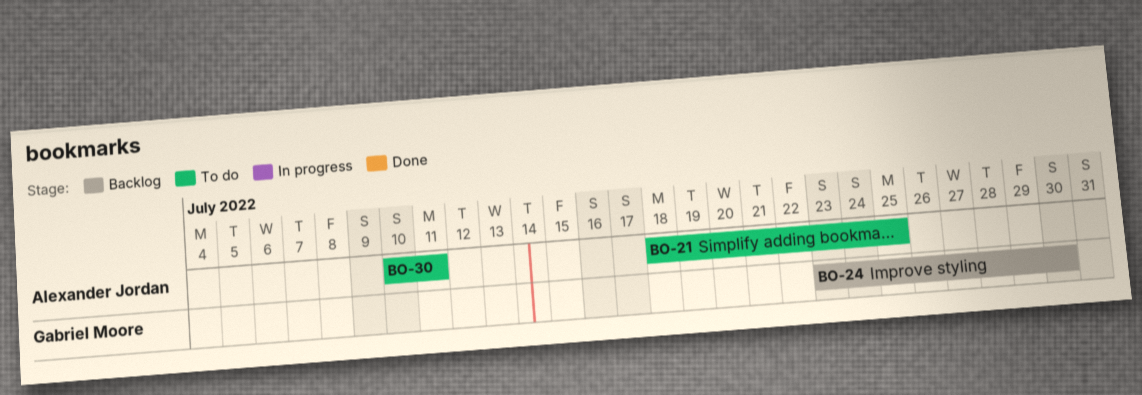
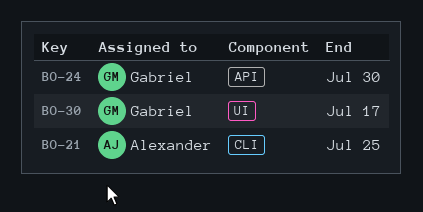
BO-30, owner: Alexander Jordan -> Gabriel Moore
BO-30, due: Jul 11 -> Jul 17

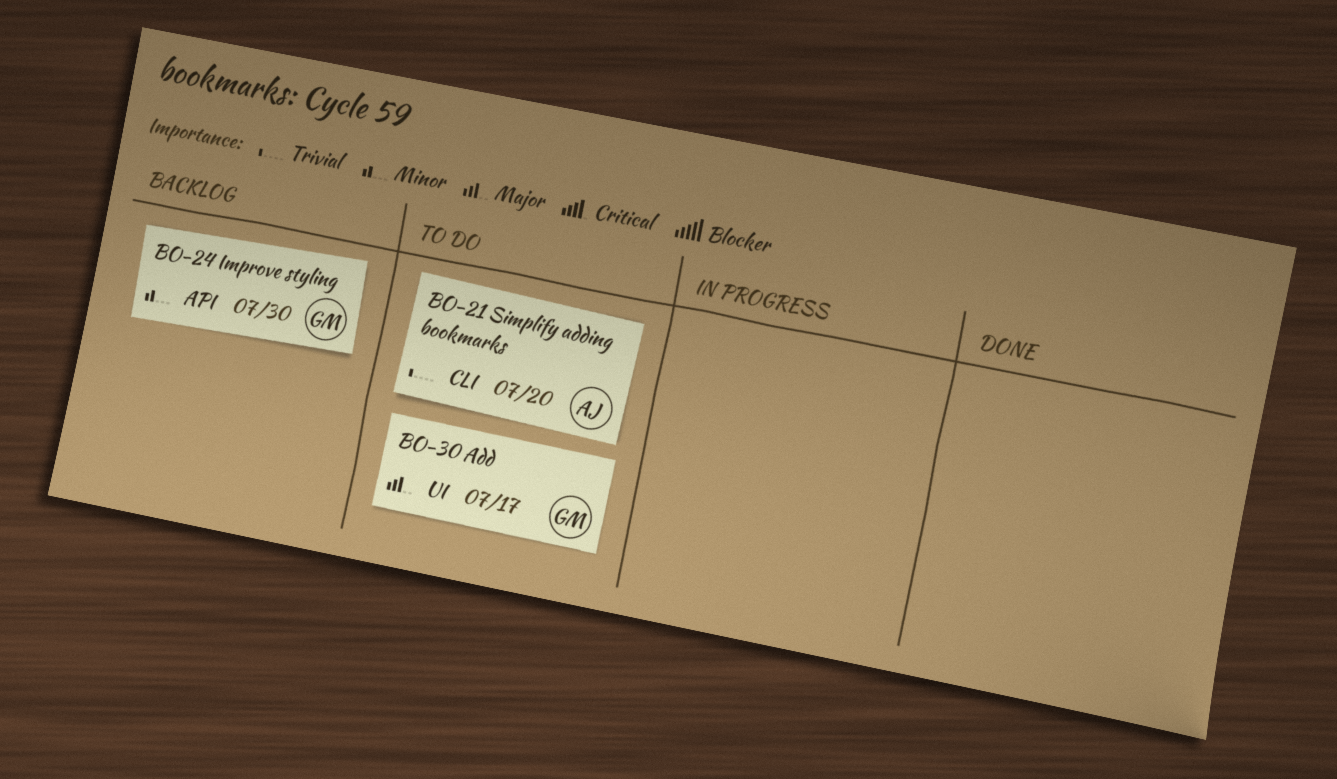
BO-21, due: Jul 25 -> Jul 20

